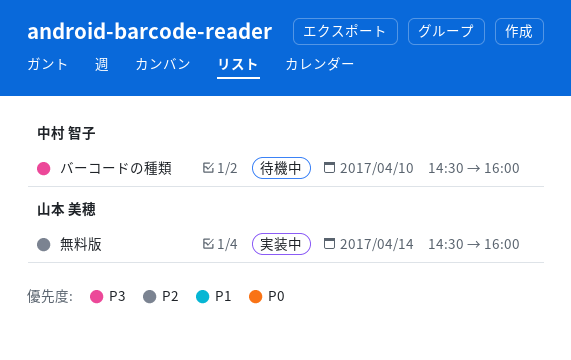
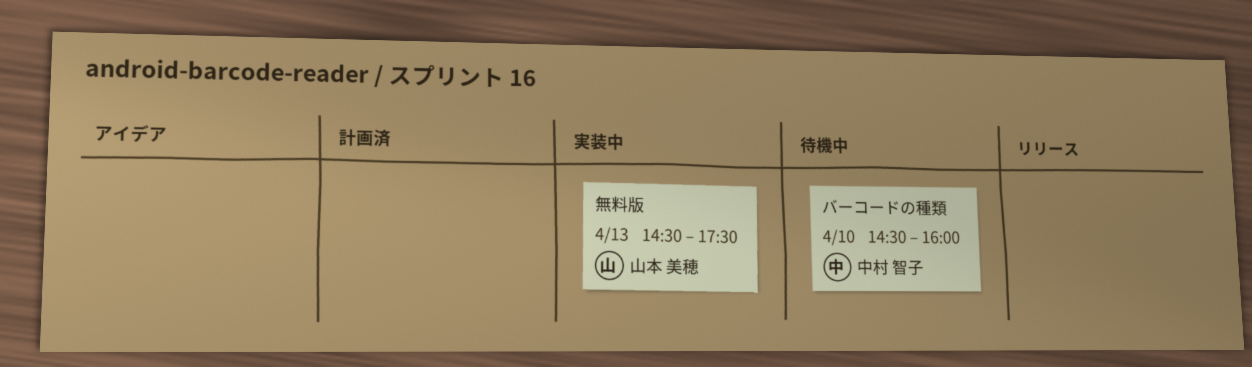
無料版, day: Apr 14 -> Apr 13
無料版, ends: 16:00 -> 17:30

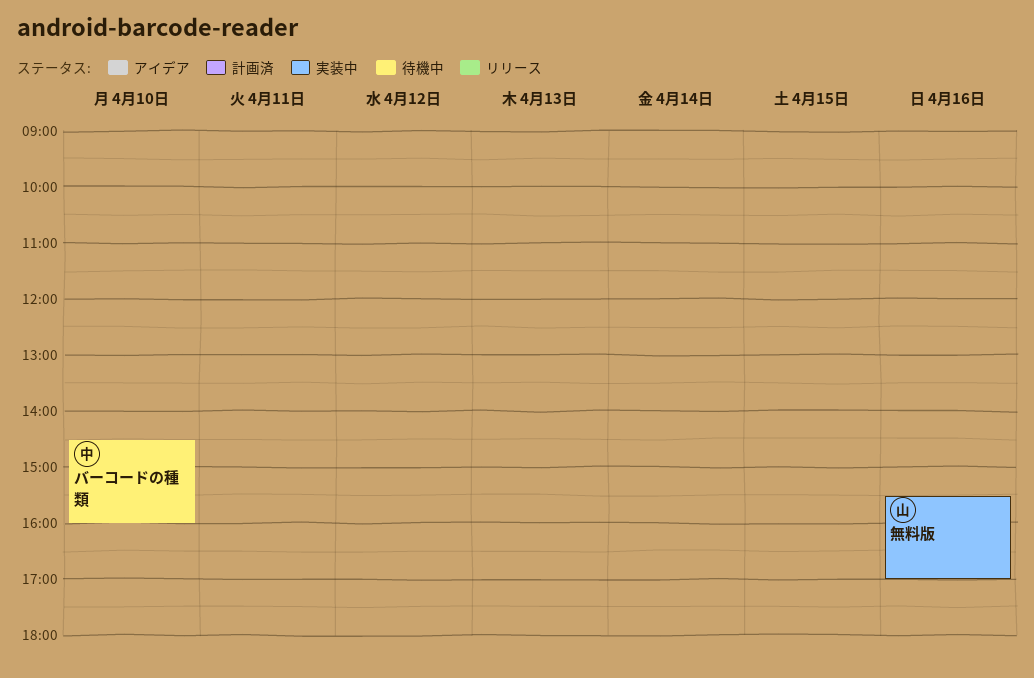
無料版, day: Apr 13 -> Apr 16
無料版, begins: 14:30 -> 15:30
無料版, ends: 17:30 -> 17:00

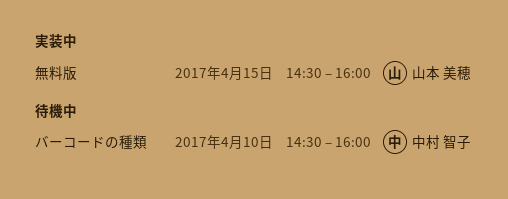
無料版, day: Apr 16 -> Apr 15
無料版, begins: 15:30 -> 14:30
無料版, ends: 17:00 -> 16:00

